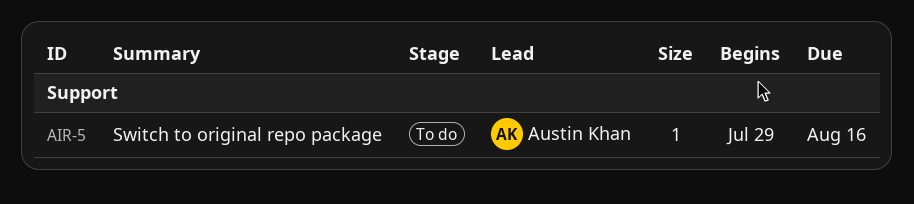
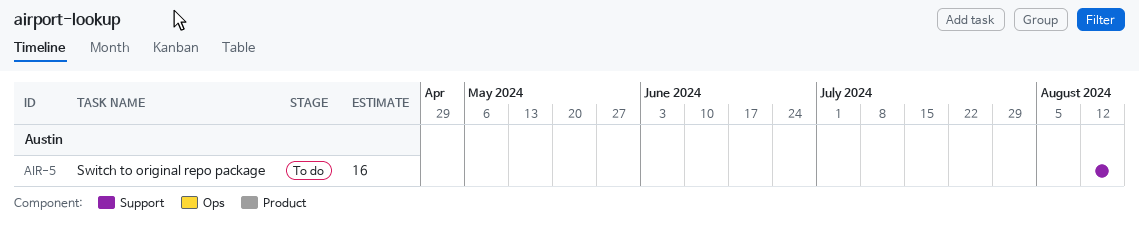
AIR-5, estimate: 1 -> 16
AIR-5, start: Jul 29 -> Aug 12

